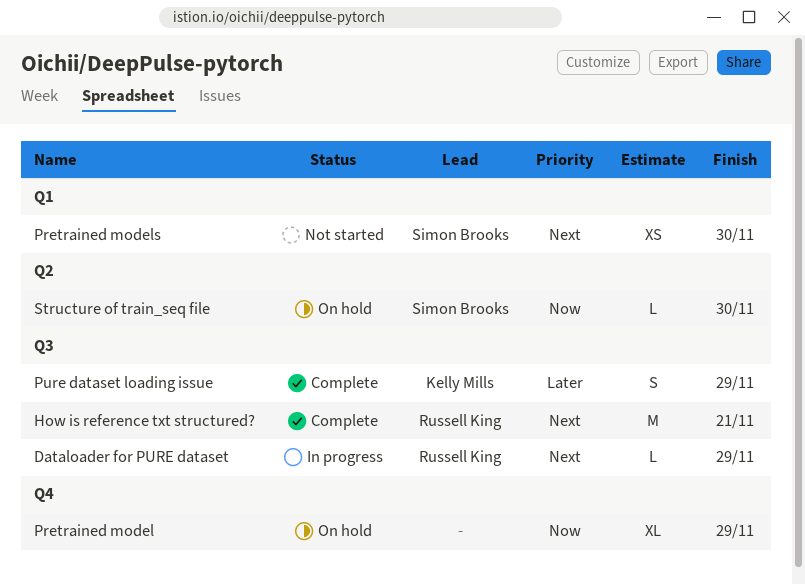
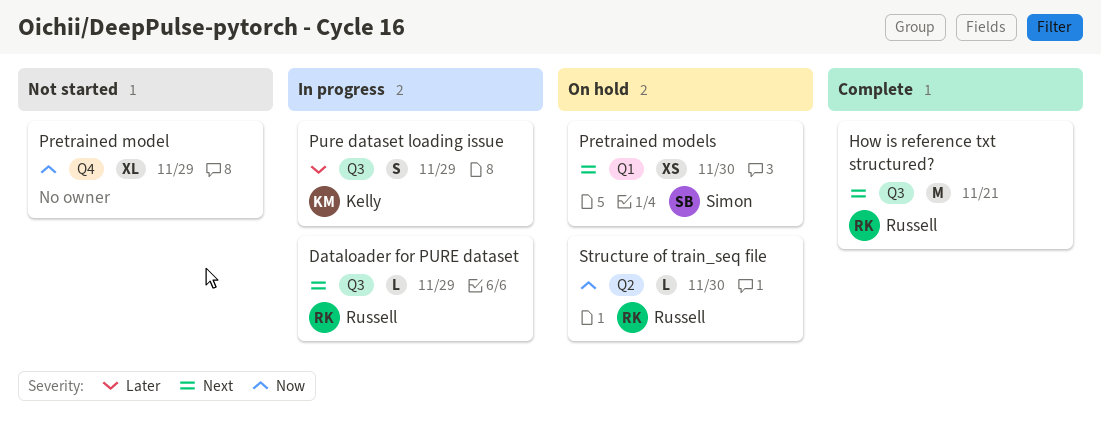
Pretrained model, status: On hold -> Not started
Pretrained models, status: Not started -> On hold
Pure dataset loading issue, status: Complete -> In progress
Structure of train_seq file, owner: Simon Brooks -> Russell King

